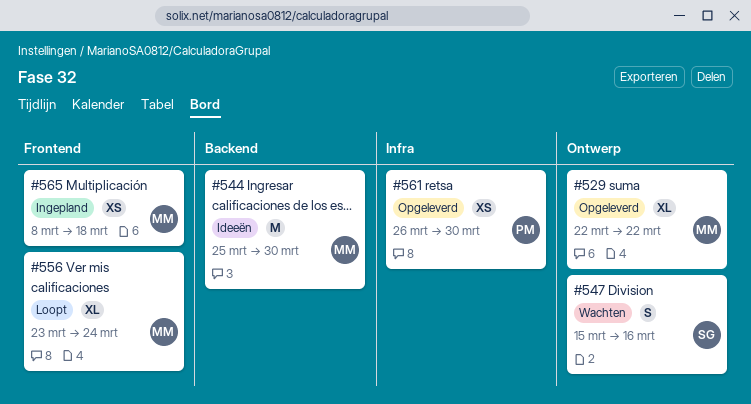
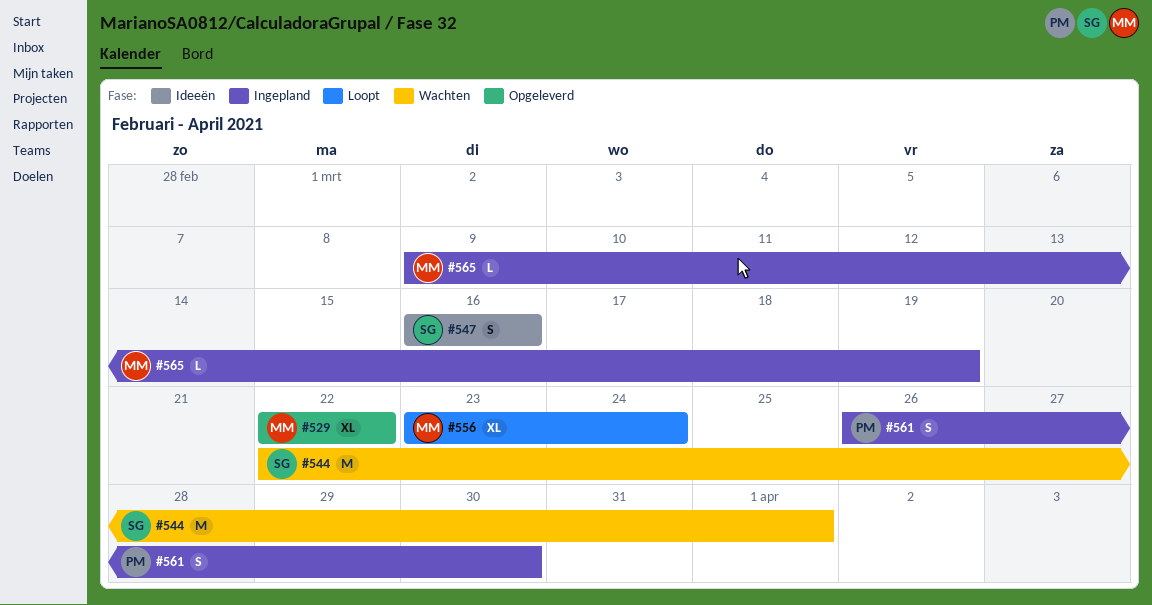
#544, status: Ideeën -> Wachten
#544, owner: MM -> SG
#544, start: Mar 25 -> Mar 22
#544, due: Mar 30 -> Apr 1
#547, status: Wachten -> Ideeën
#547, start: Mar 15 -> Mar 16
#561, status: Opgeleverd -> Ingepland
#561, estimate: XS -> S
#565, estimate: XS -> L
#565, start: Mar 8 -> Mar 9
#565, due: Mar 18 -> Mar 19

